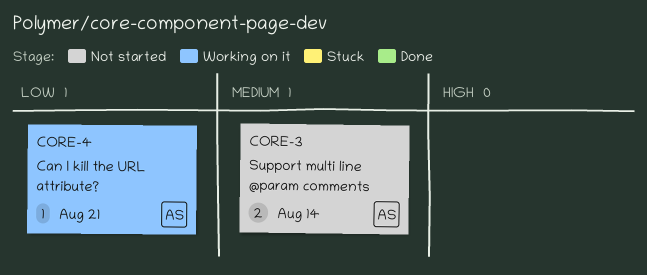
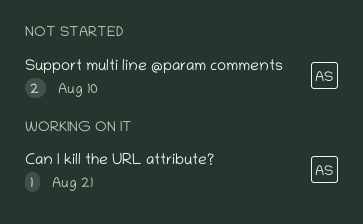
Support multi line @param comments, due: Aug 14 -> Aug 10

